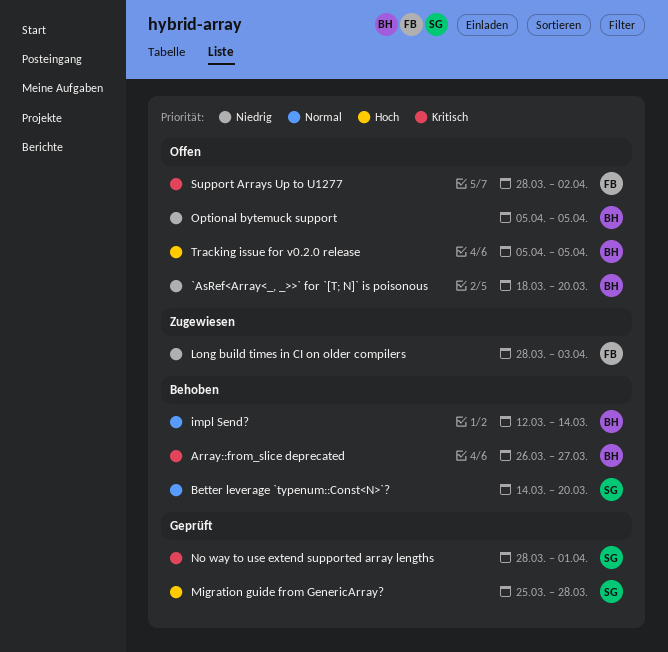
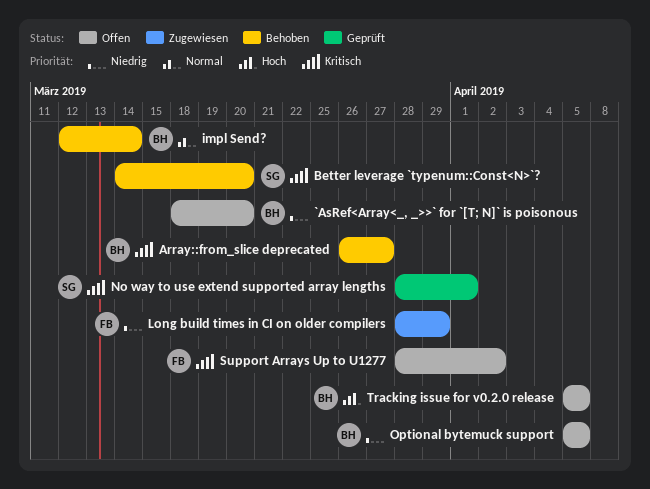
Better leverage `typenum::Const<N>`?, priority: Normal -> Kritisch
Long build times in CI on older compilers, due: Apr 3 -> Mar 29
Migration guide from GenericArray?: present -> none

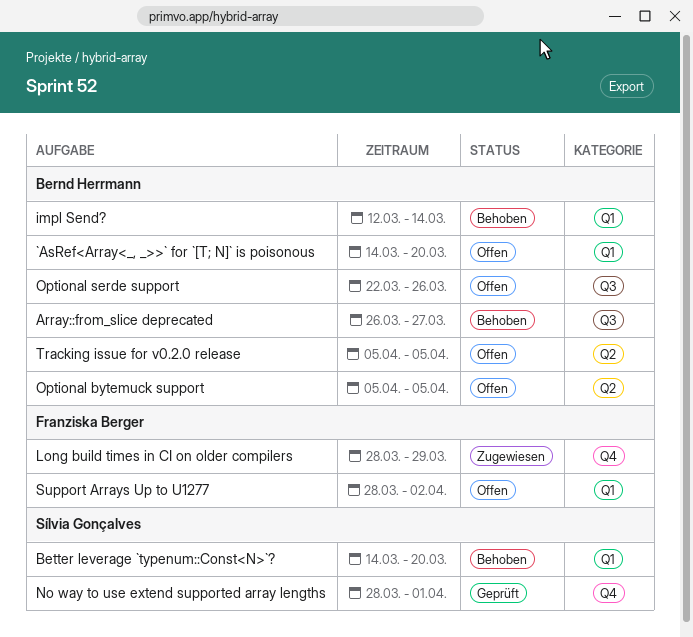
`AsRef<Array<_, _>>` for `[T; N]` is poisonous, start: Mar 18 -> Mar 14
Optional serde support: none -> present

